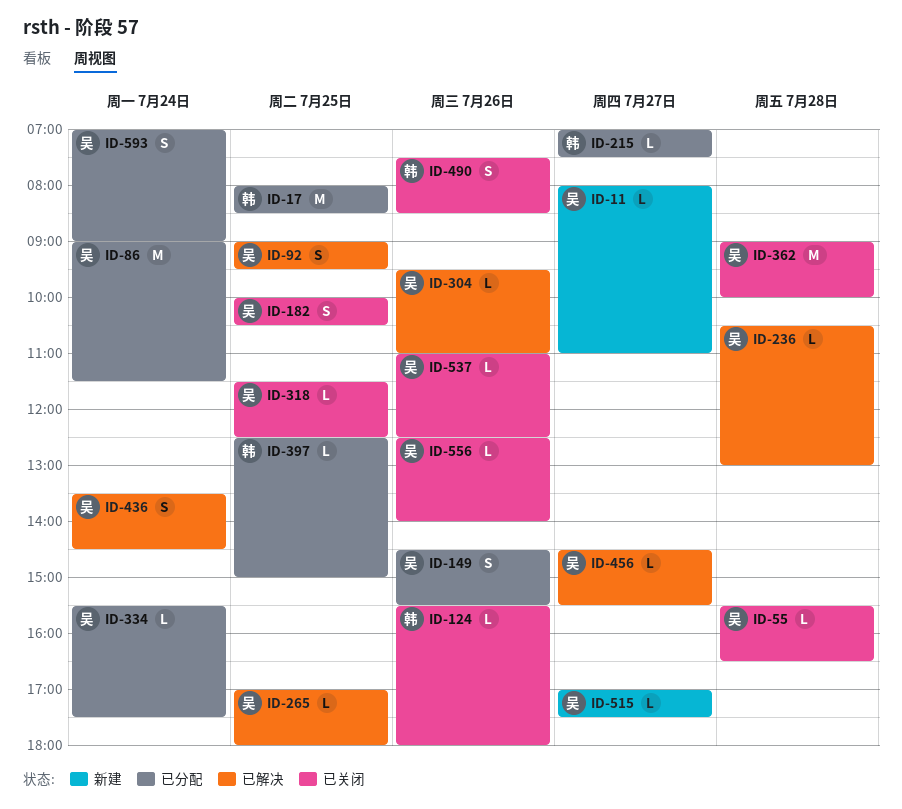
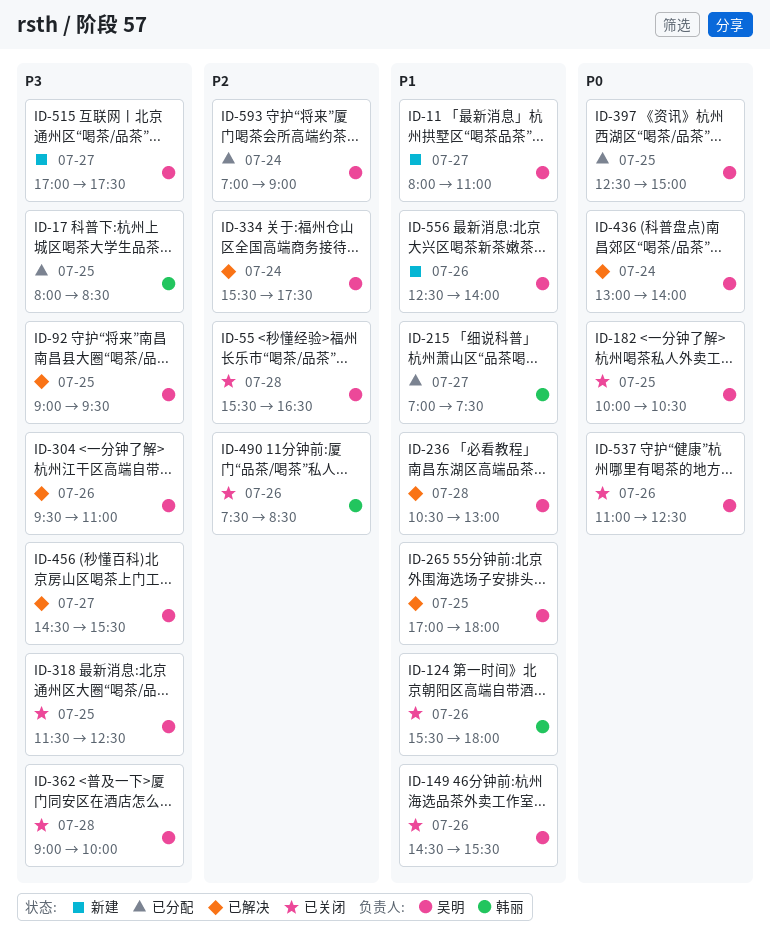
ID-86: present -> none
ID-149, status: 已分配 -> 已关闭
ID-334, status: 已分配 -> 已解决
ID-397, owner: 韩丽 -> 吴明
ID-436, begins: 13:30 -> 13:00
ID-436, ends: 14:30 -> 14:00
ID-556, status: 已关闭 -> 新建

